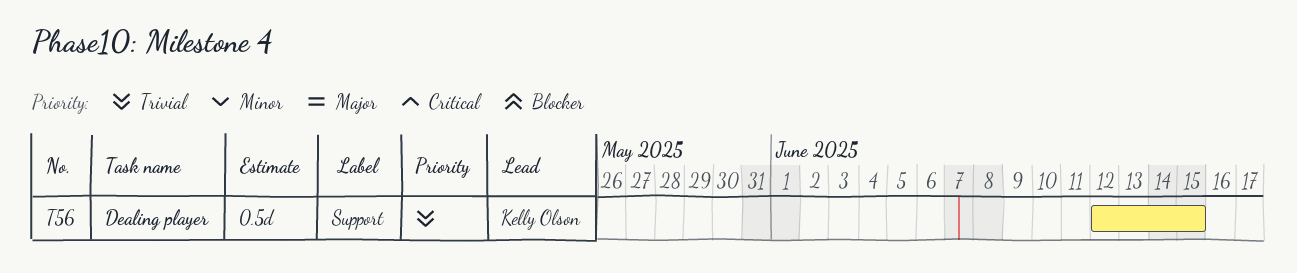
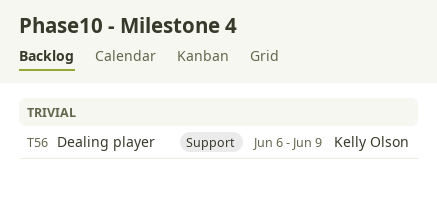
T56, start: Jun 12 -> Jun 6
T56, due: Jun 15 -> Jun 9

